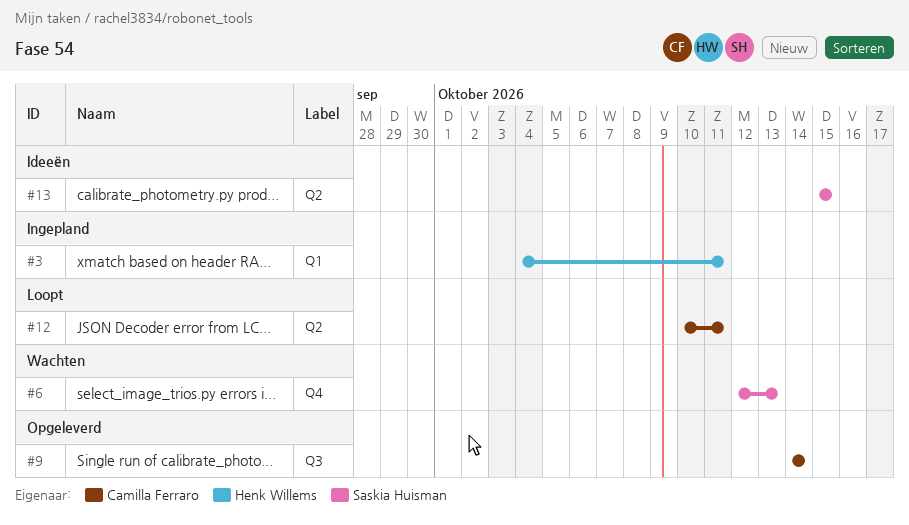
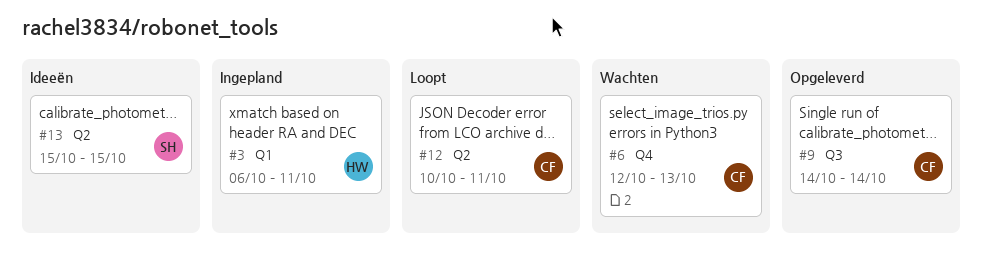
#3, start: Oct 4 -> Oct 6
#6, owner: Saskia Huisman -> Camilla Ferraro

